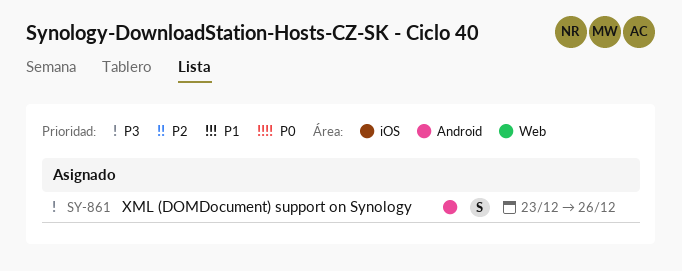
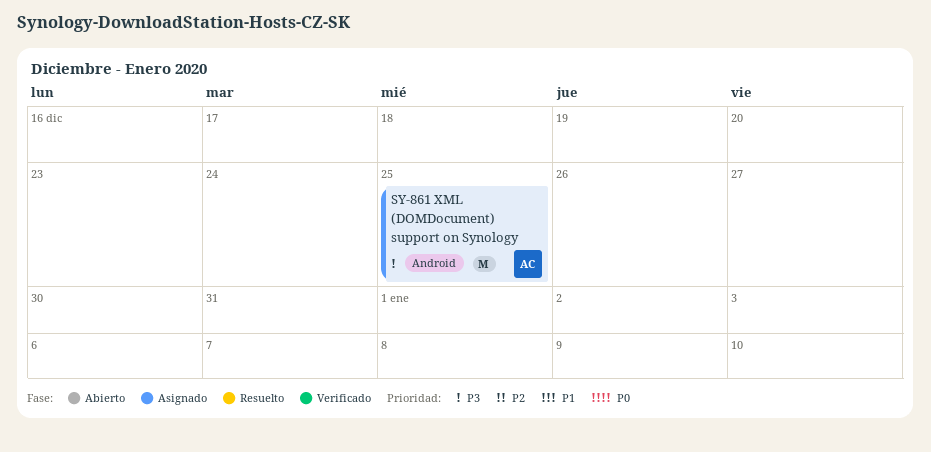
SY-861, estimate: S -> M
SY-861, due: Dec 26 -> Dec 25

